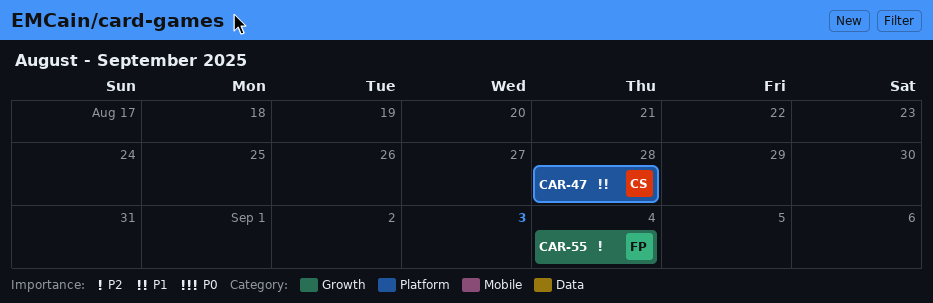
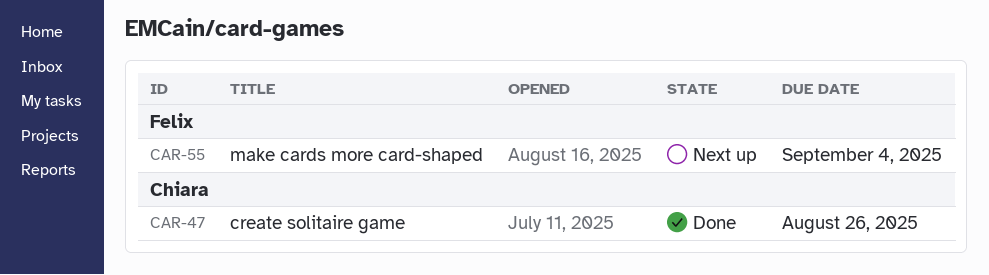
CAR-47, due: Aug 28 -> Aug 26

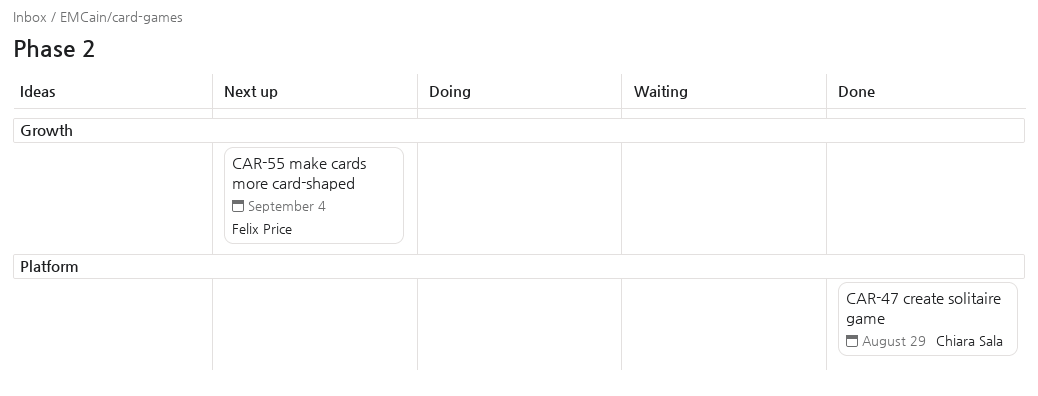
CAR-47, due: Aug 26 -> Aug 29

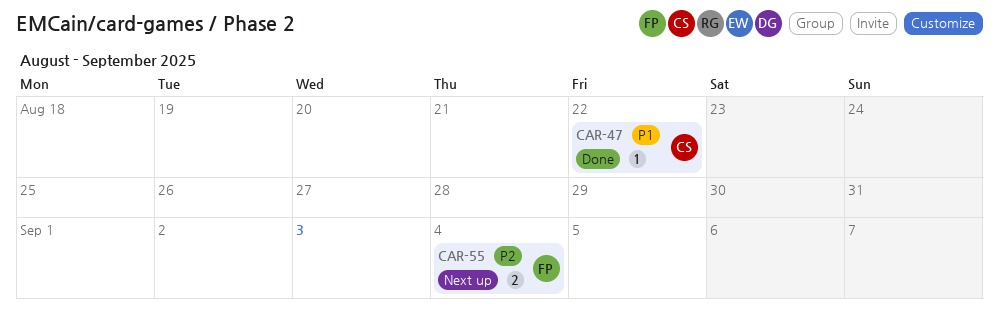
CAR-47, due: Aug 29 -> Aug 22

